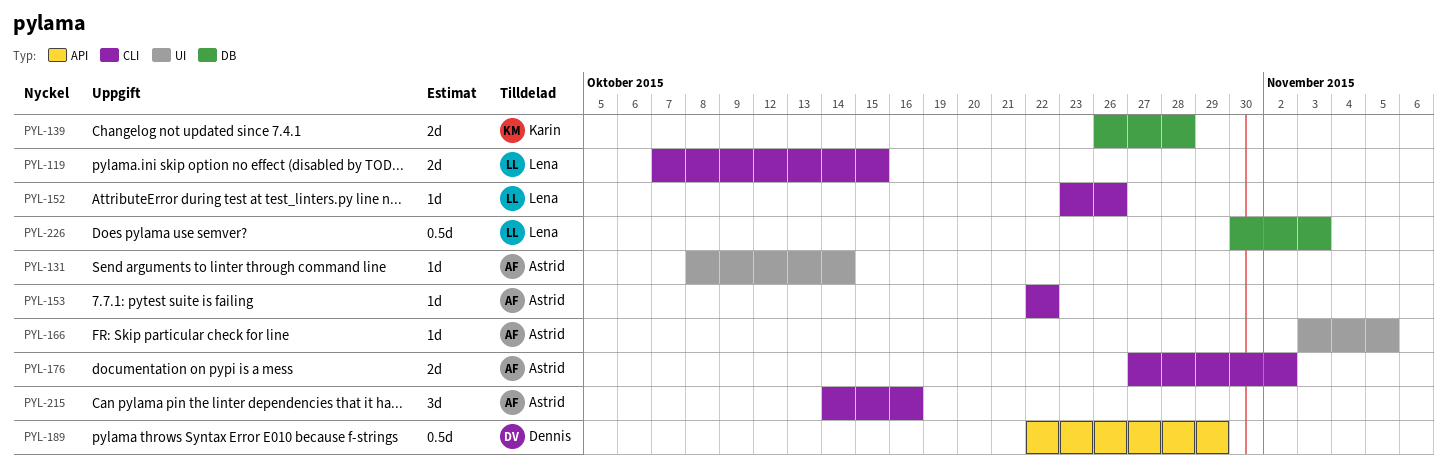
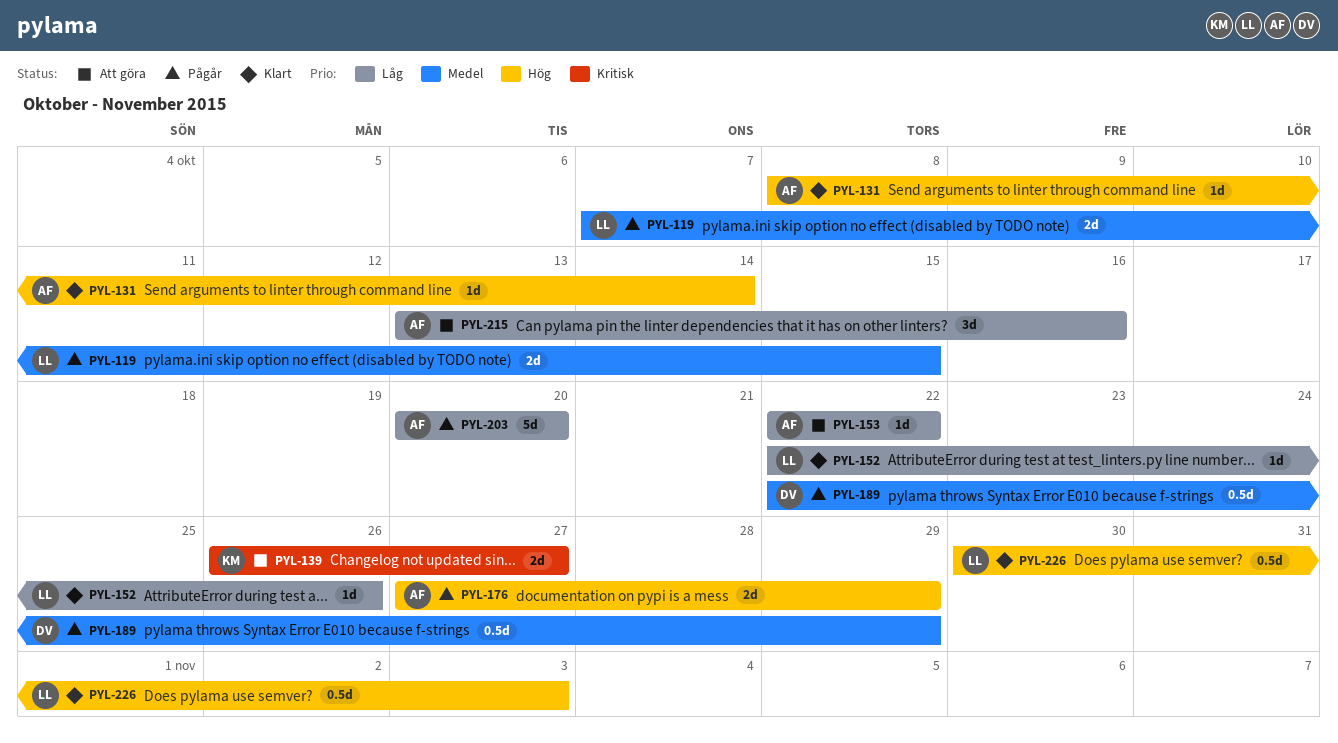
PYL-139, due: Oct 28 -> Oct 27
PYL-152, start: Oct 23 -> Oct 22
PYL-166: present -> none
PYL-176, due: Nov 2 -> Oct 29
PYL-203: none -> present
PYL-215, start: Oct 14 -> Oct 13

